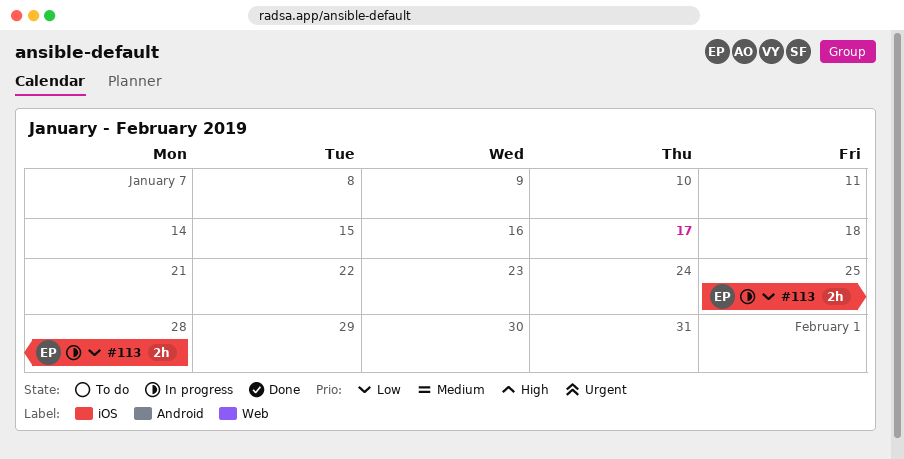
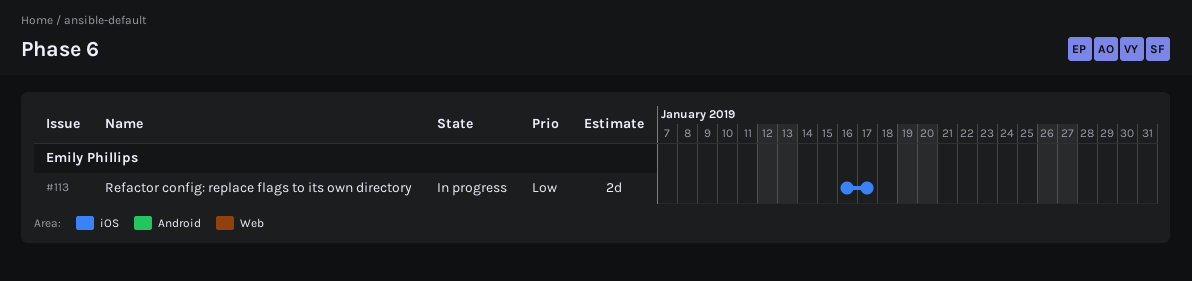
#113, estimate: 2h -> 2d
#113, start: Jan 25 -> Jan 16
#113, due: Jan 28 -> Jan 17

